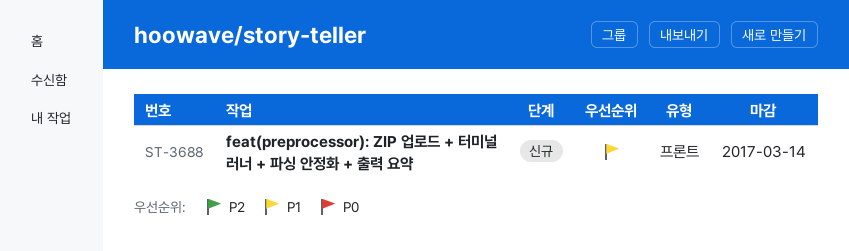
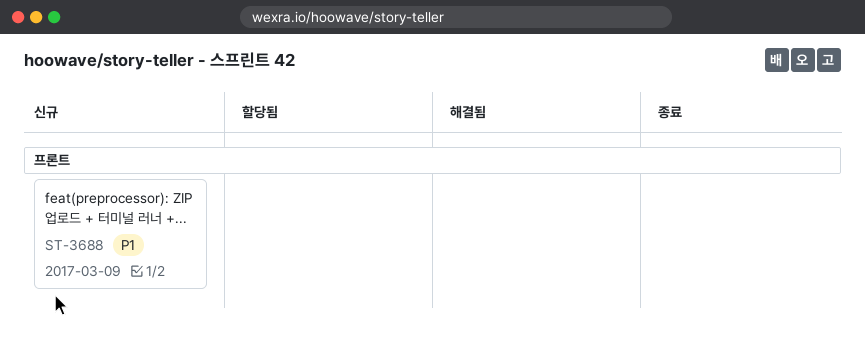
ST-3688, due: Mar 14 -> Mar 9

